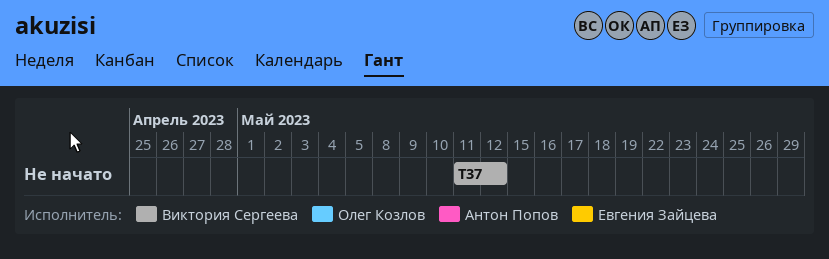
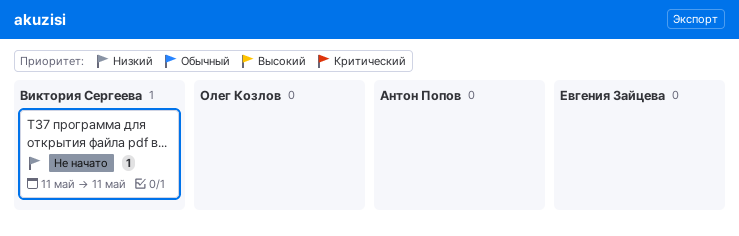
T37, due: May 12 -> May 11

